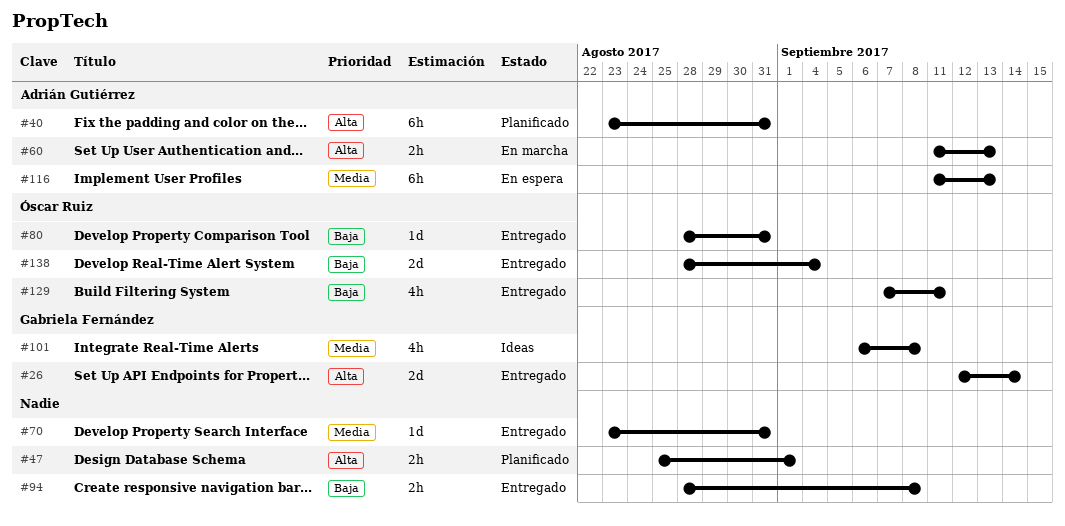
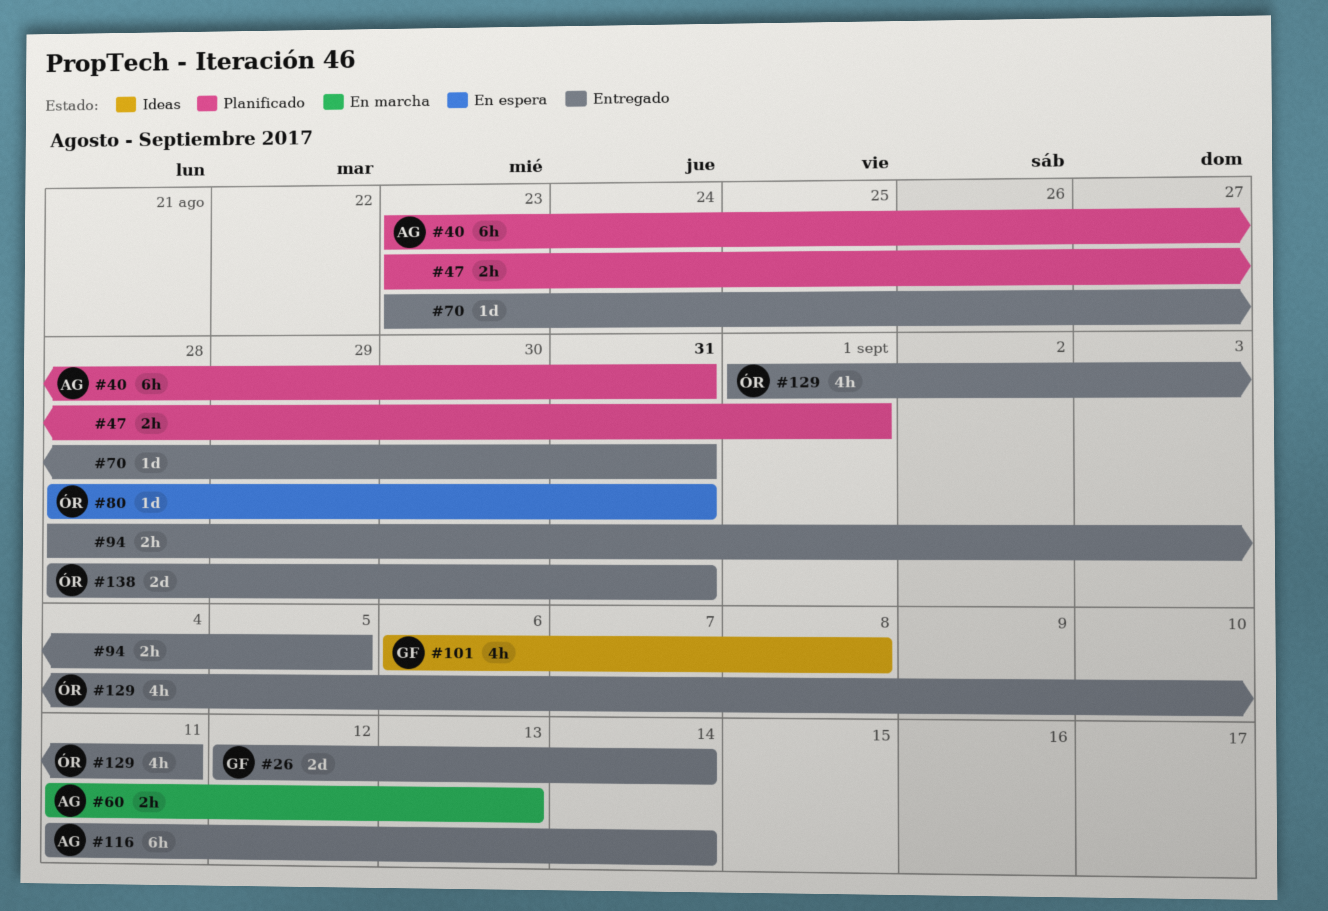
#47, start: Aug 25 -> Aug 23
#80, status: Entregado -> En espera
#94, due: Sep 8 -> Sep 5
#116, status: En espera -> Entregado
#116, due: Sep 13 -> Sep 14
#129, start: Sep 7 -> Sep 1
#138, due: Sep 4 -> Aug 31

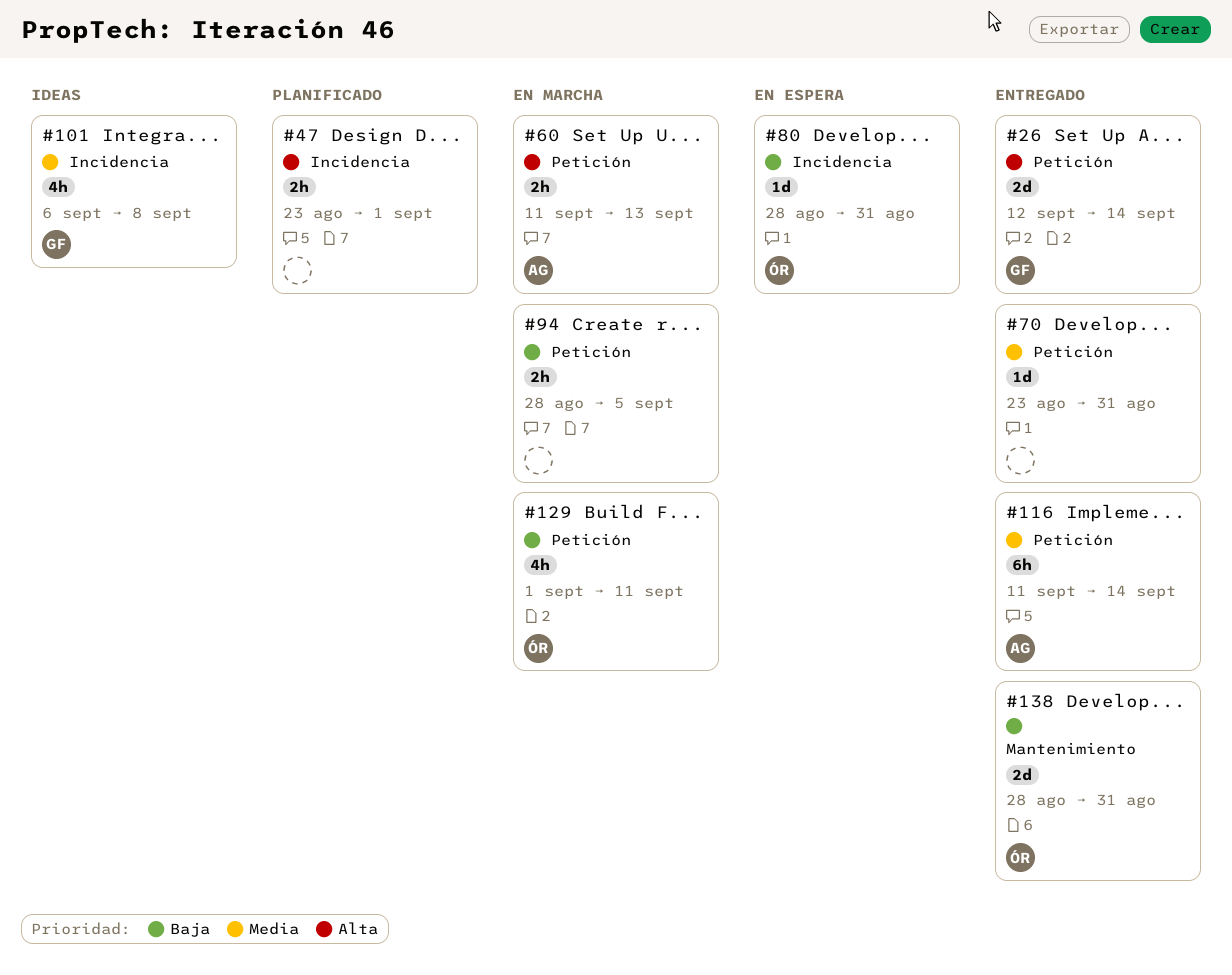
#40: present -> none
#94, status: Entregado -> En marcha
#129, status: Entregado -> En marcha

